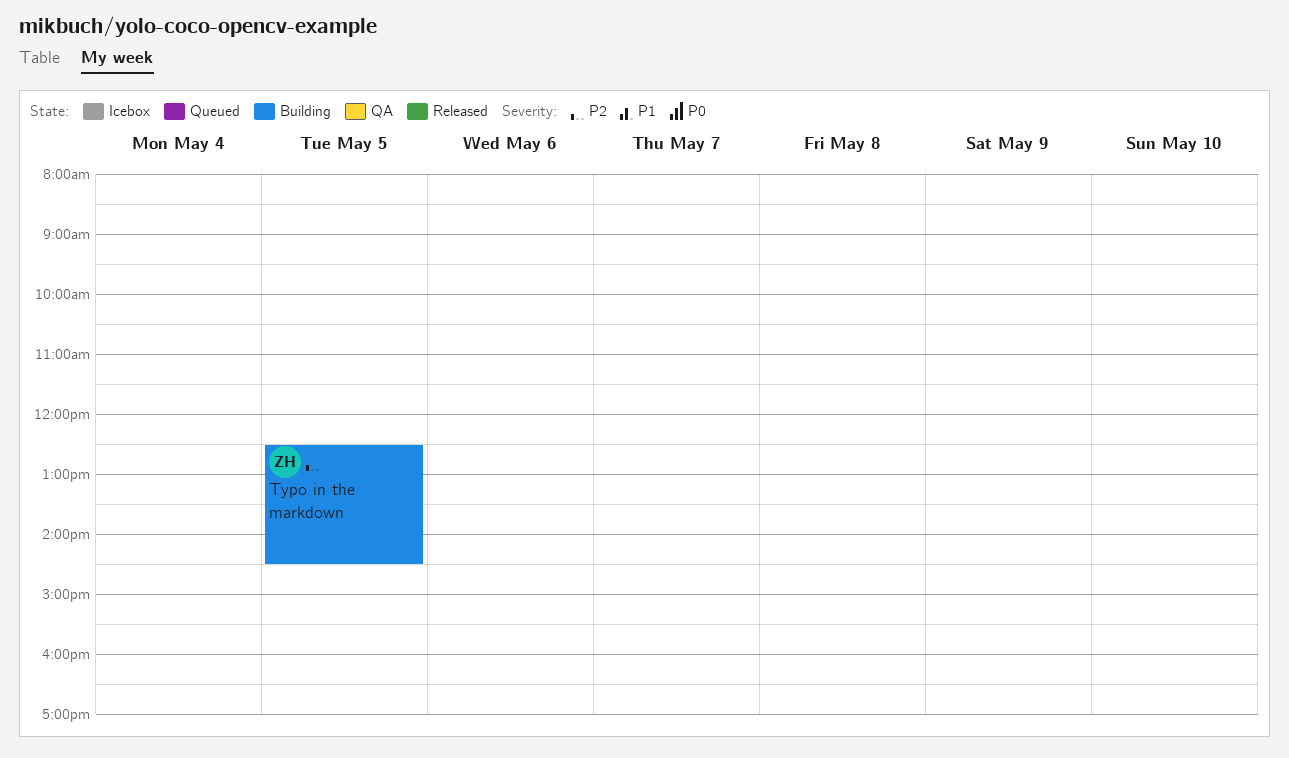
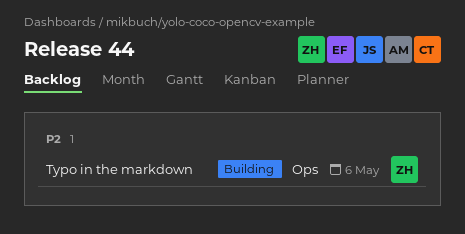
Typo in the markdown, day: May 5 -> May 6

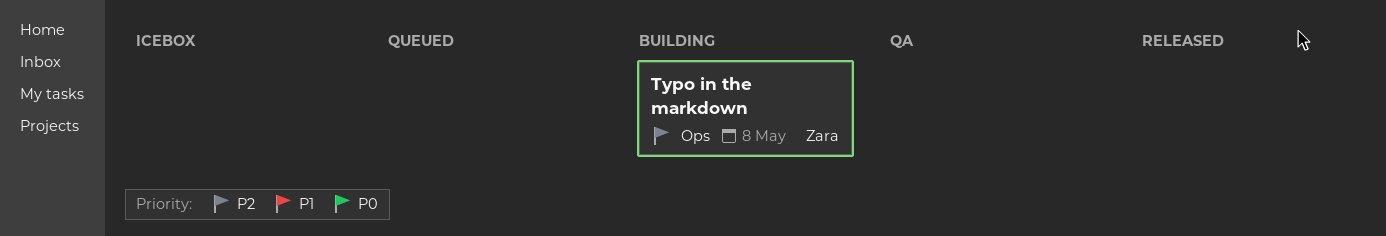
Typo in the markdown, day: May 6 -> May 8

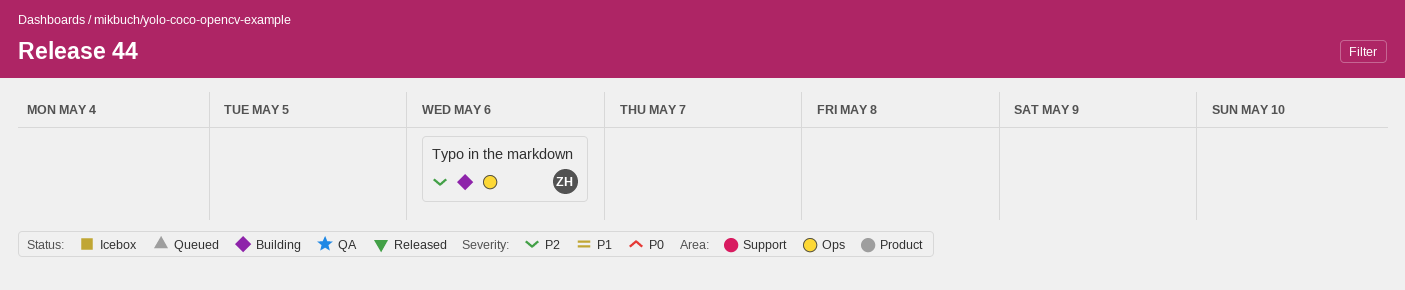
Typo in the markdown, day: May 8 -> May 6

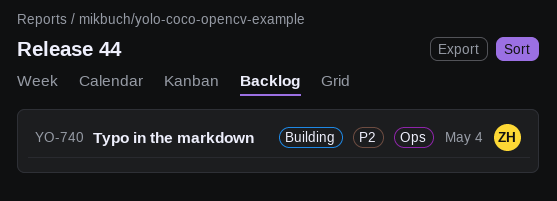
Typo in the markdown, day: May 6 -> May 4

